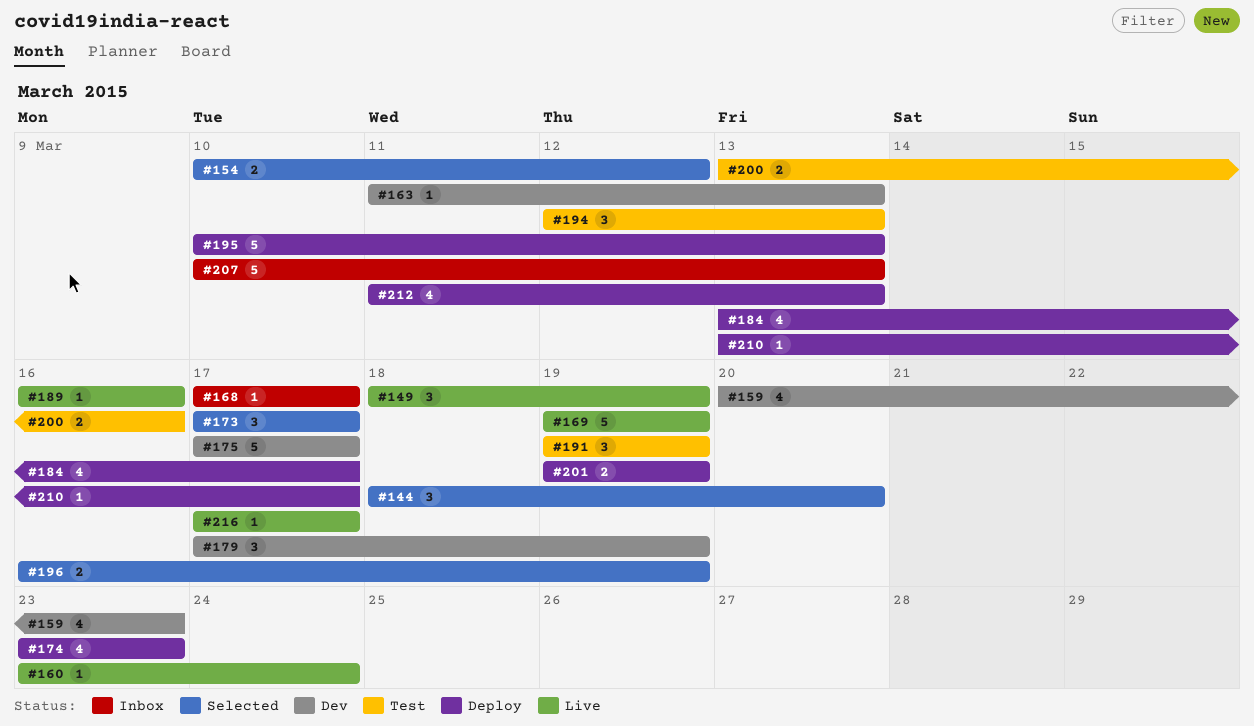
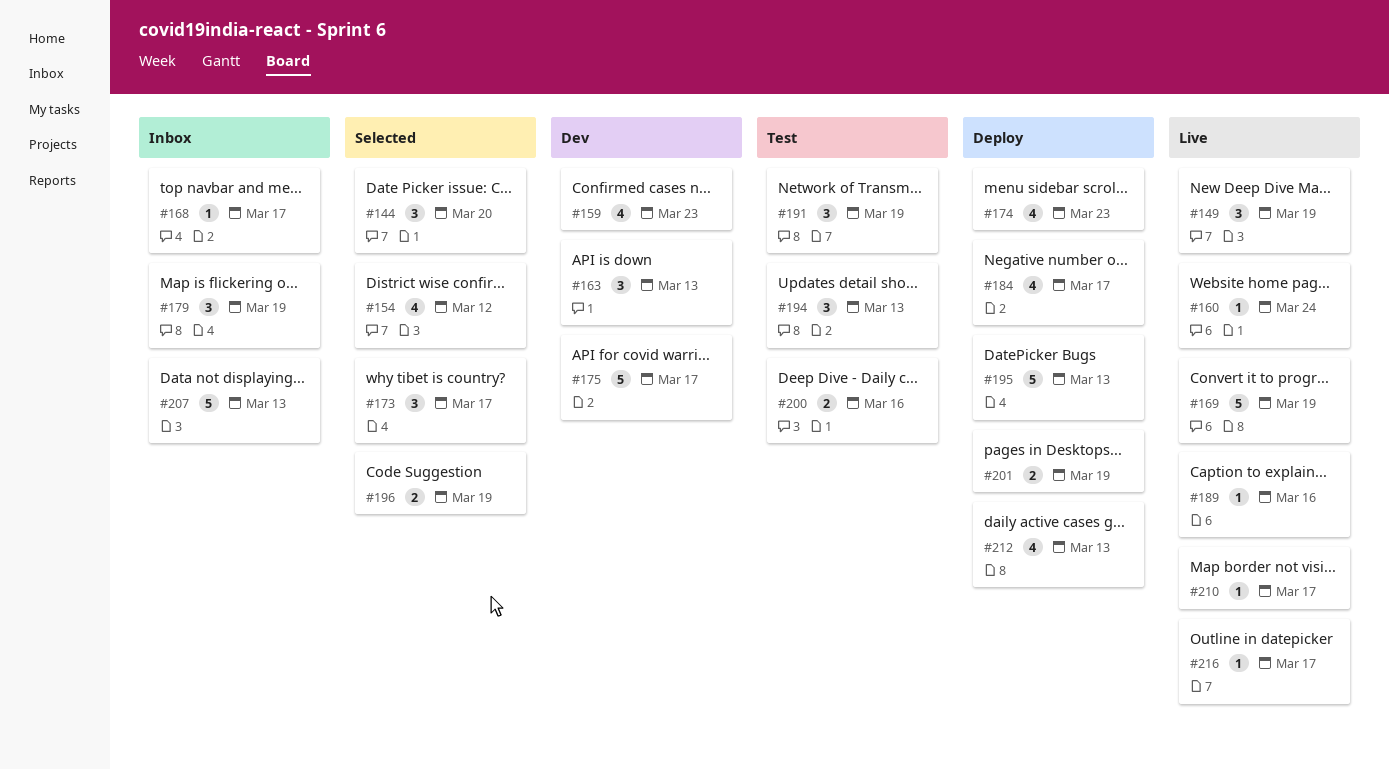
#154, estimate: 2 -> 4
#163, estimate: 1 -> 3
#179, status: Dev -> Inbox
#210, status: Deploy -> Live

